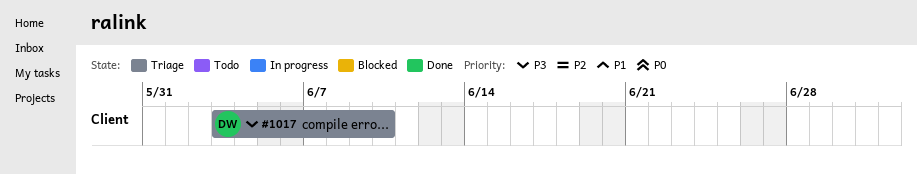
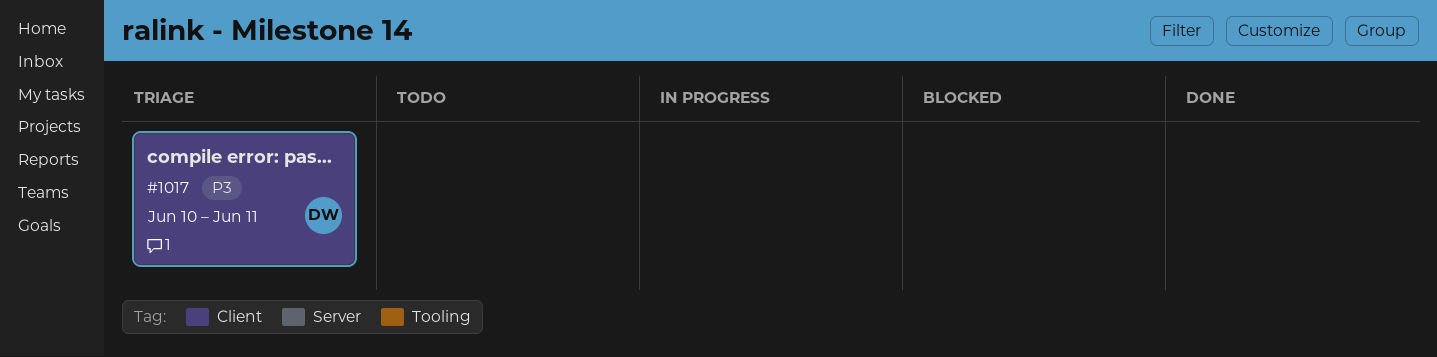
#1017, start: Jun 3 -> Jun 10
#1017, due: Jun 10 -> Jun 11

